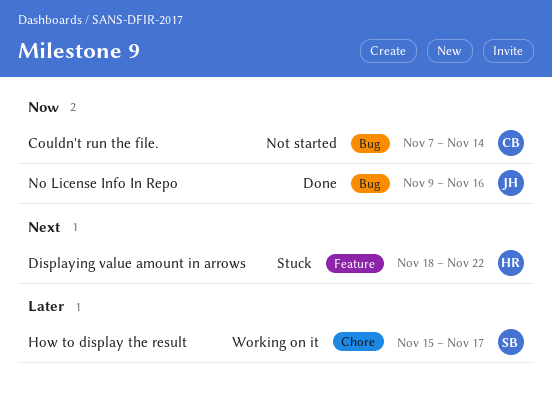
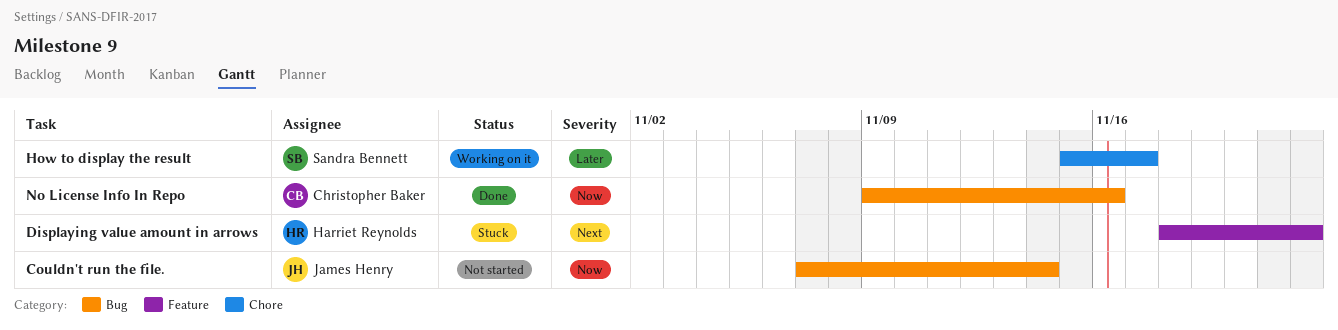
Couldn't run the file., owner: Christopher Baker -> James Henry
No License Info In Repo, owner: James Henry -> Christopher Baker

